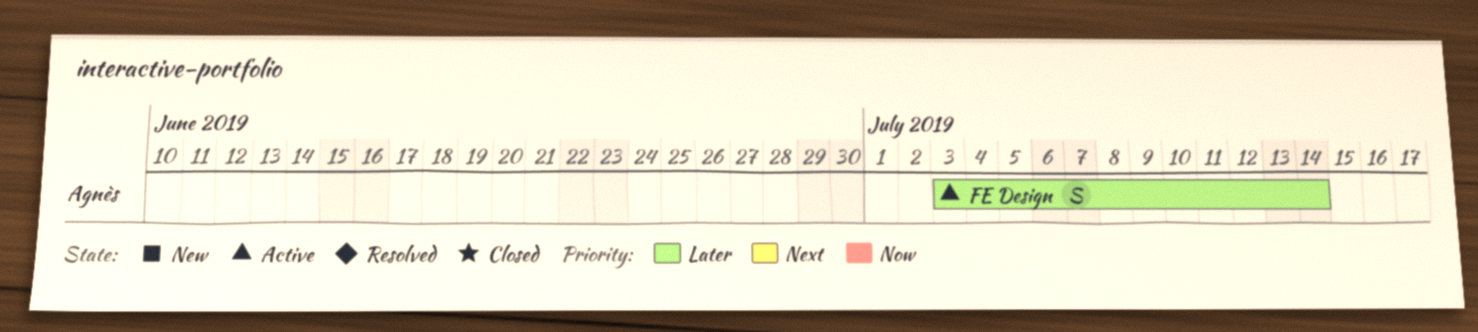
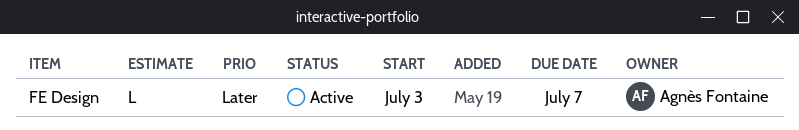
FE Design, estimate: S -> L
FE Design, due: Jul 14 -> Jul 7

